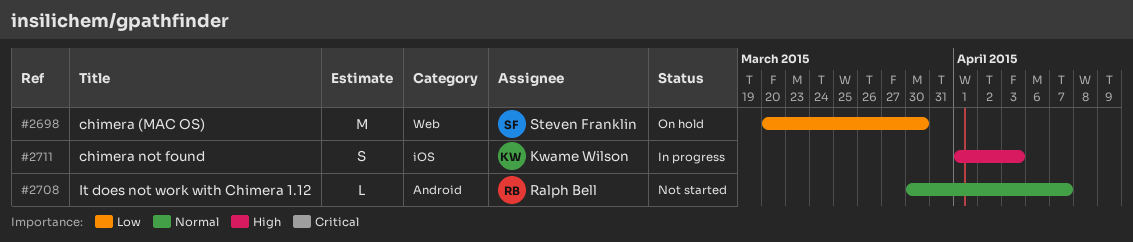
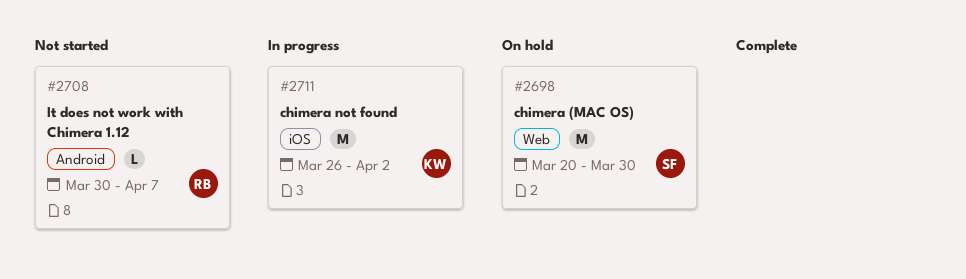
#2711, estimate: S -> M
#2711, start: Apr 1 -> Mar 26
#2711, due: Apr 3 -> Apr 2

